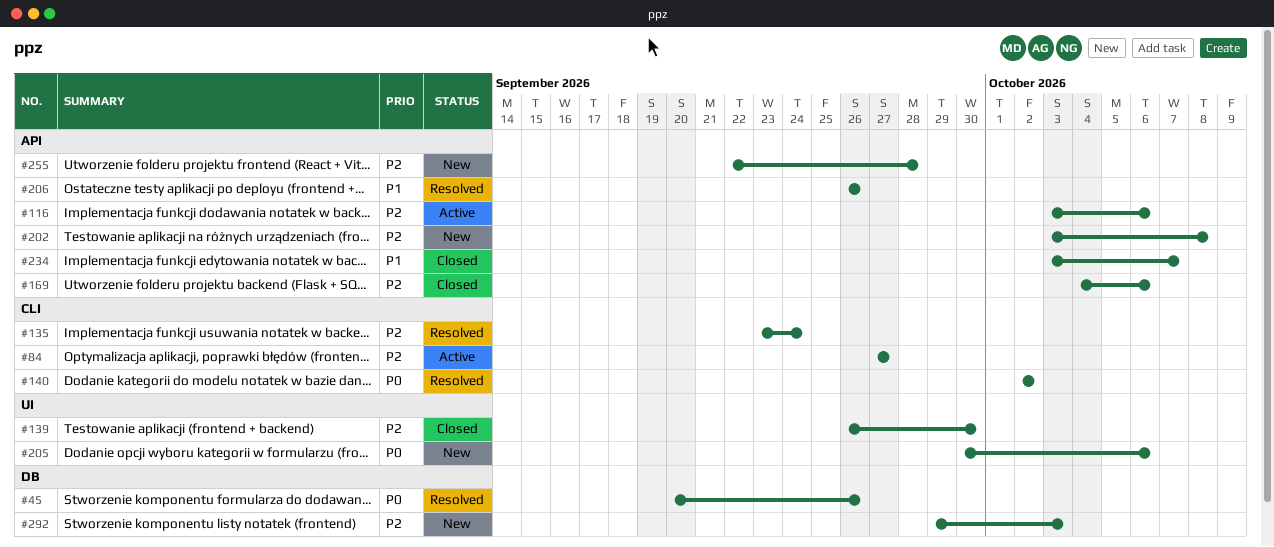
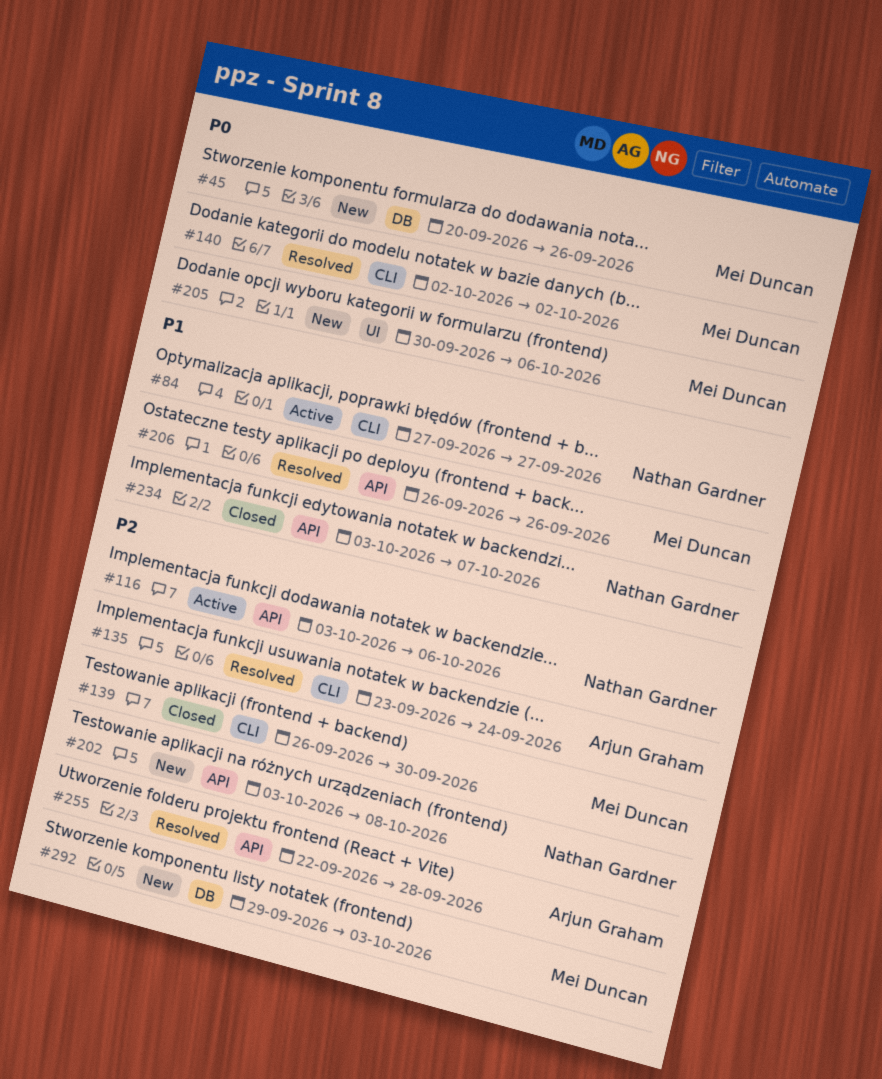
#45, status: Resolved -> New
#84, priority: P2 -> P1
#139, label: UI -> CLI
#169: present -> none
#255, status: New -> Resolved

